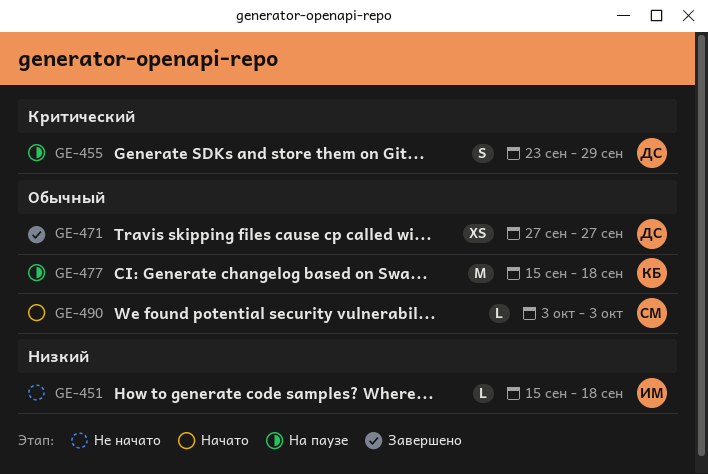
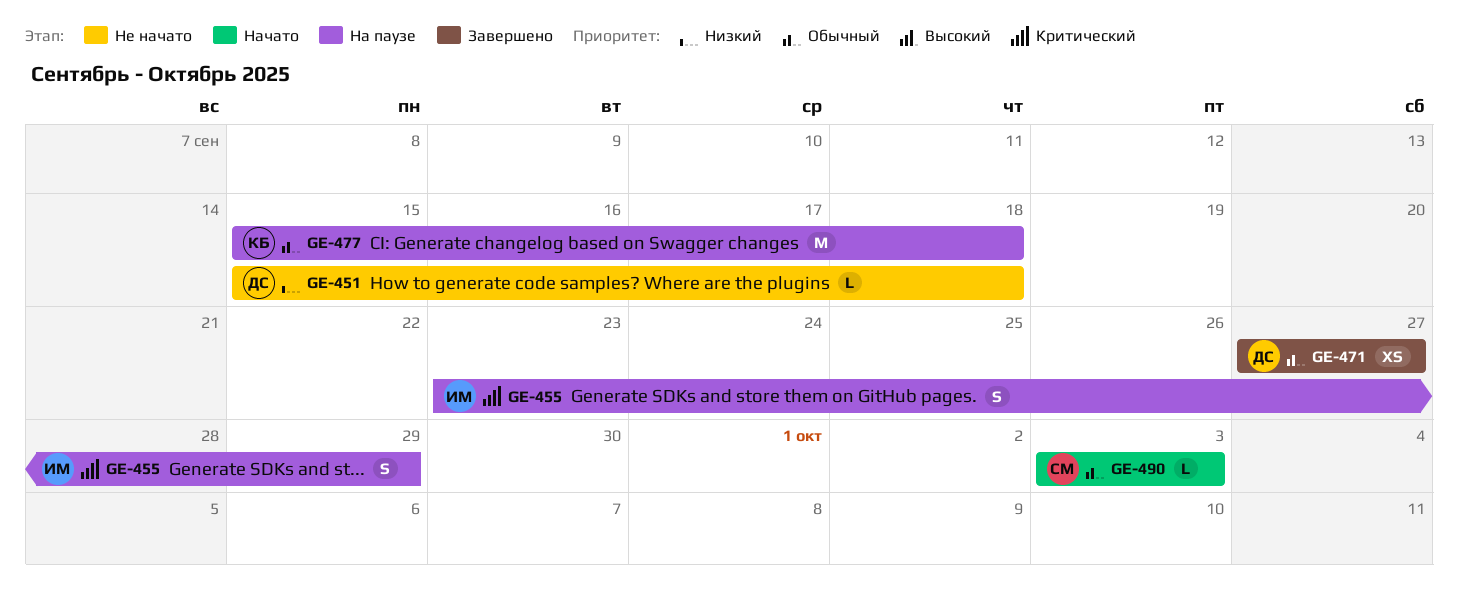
GE-451, owner: ИМ -> ДС
GE-455, owner: ДС -> ИМ

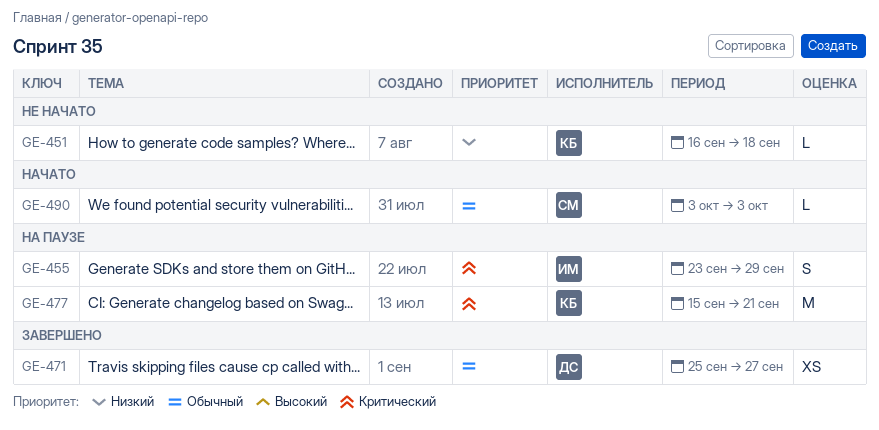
GE-451, owner: ДС -> КБ
GE-451, start: Sep 15 -> Sep 16
GE-471, start: Sep 27 -> Sep 25
GE-477, priority: Обычный -> Критический
GE-477, due: Sep 18 -> Sep 21

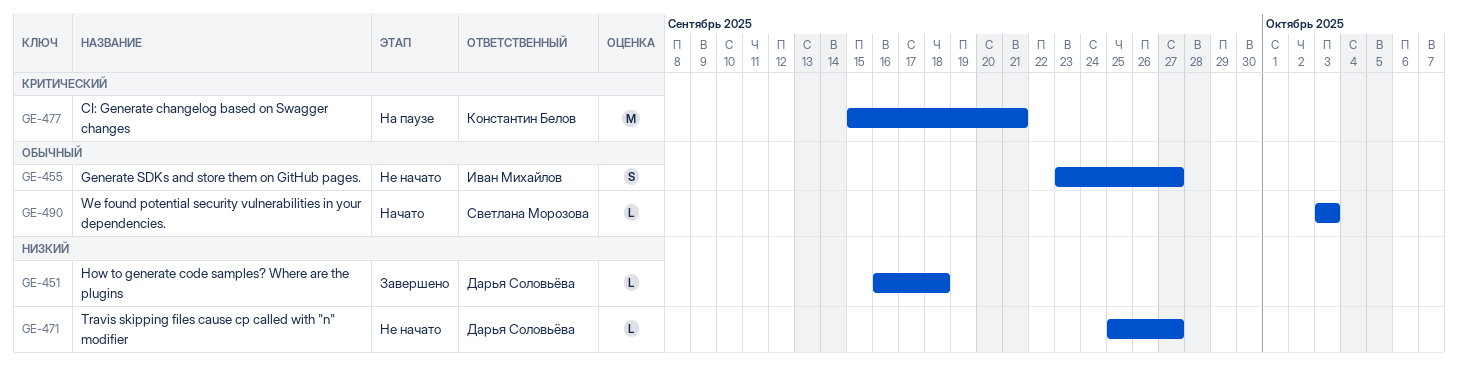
GE-451, status: Не начато -> Завершено
GE-451, owner: Константин Белов -> Дарья Соловьёва
GE-455, status: На паузе -> Не начато
GE-455, priority: Критический -> Обычный
GE-455, due: Sep 29 -> Sep 27
GE-471, status: Завершено -> Не начато
GE-471, priority: Обычный -> Низкий
GE-471, estimate: XS -> L

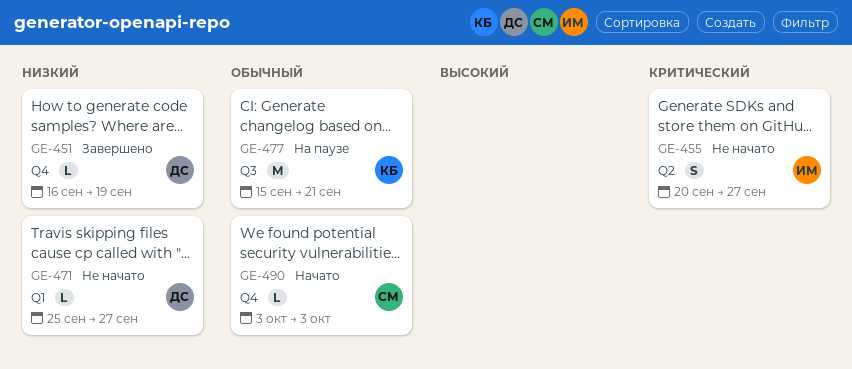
GE-451, due: Sep 18 -> Sep 19
GE-455, priority: Обычный -> Критический
GE-455, start: Sep 23 -> Sep 20
GE-477, priority: Критический -> Обычный

